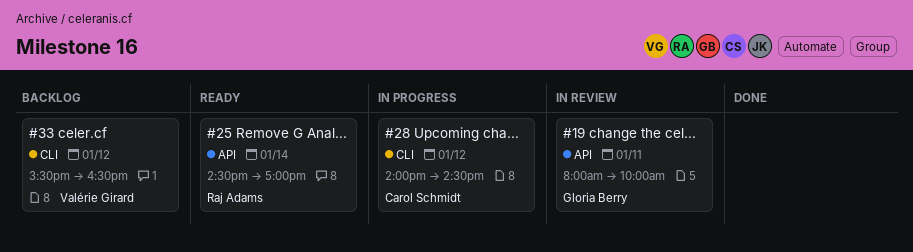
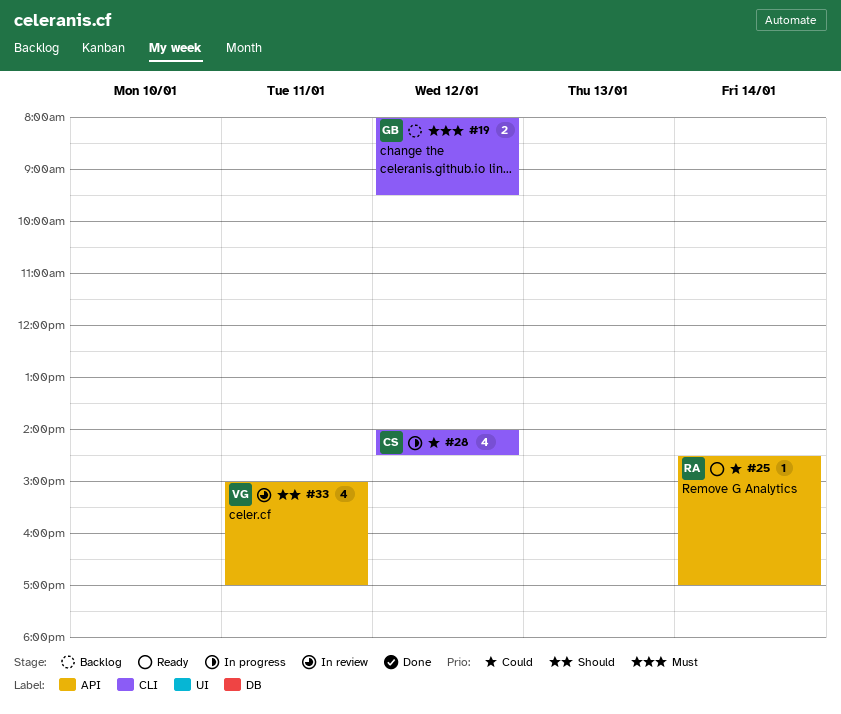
#19, status: In review -> Backlog
#19, label: API -> CLI
#19, day: Jan 11 -> Jan 12
#19, ends: 10:00 -> 09:30
#33, status: Backlog -> In review
#33, label: CLI -> API
#33, day: Jan 12 -> Jan 11
#33, begins: 15:30 -> 15:00
#33, ends: 16:30 -> 17:00

